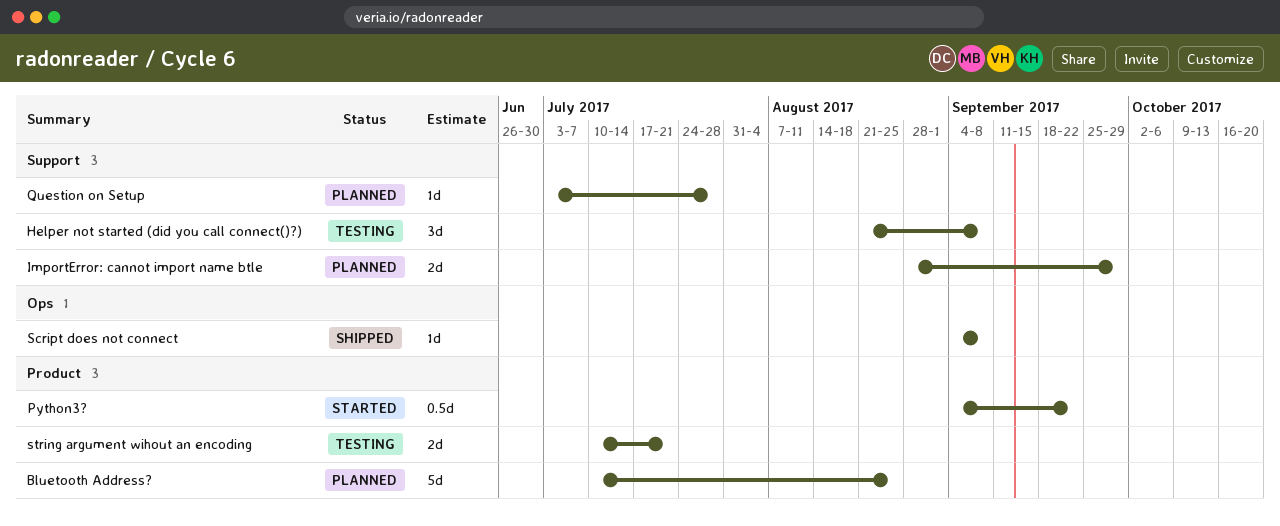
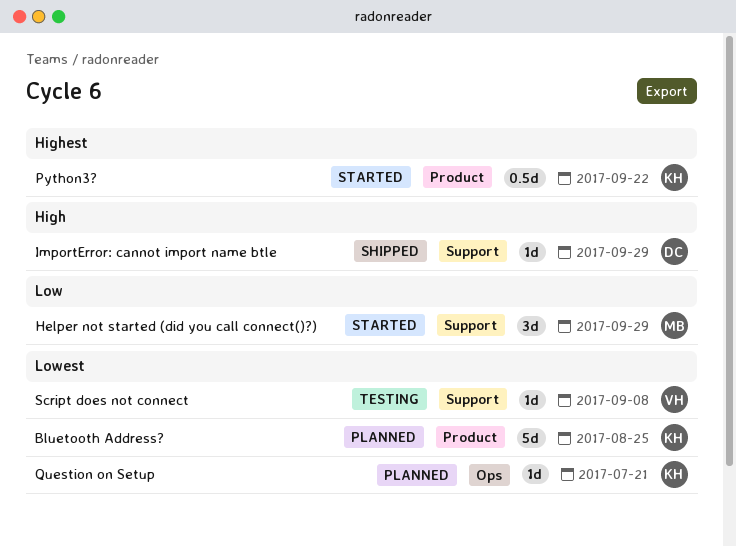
Helper not started (did you call connect()?), status: Testing -> Started
Helper not started (did you call connect()?), due: Sep 8 -> Sep 29
ImportError: cannot import name btle, status: Planned -> Shipped
ImportError: cannot import name btle, estimate: 2d -> 1d
Question on Setup, label: Support -> Ops
Question on Setup, due: Jul 28 -> Jul 21
Script does not connect, status: Shipped -> Testing
Script does not connect, label: Ops -> Support
string argument wihout an encoding: present -> none

